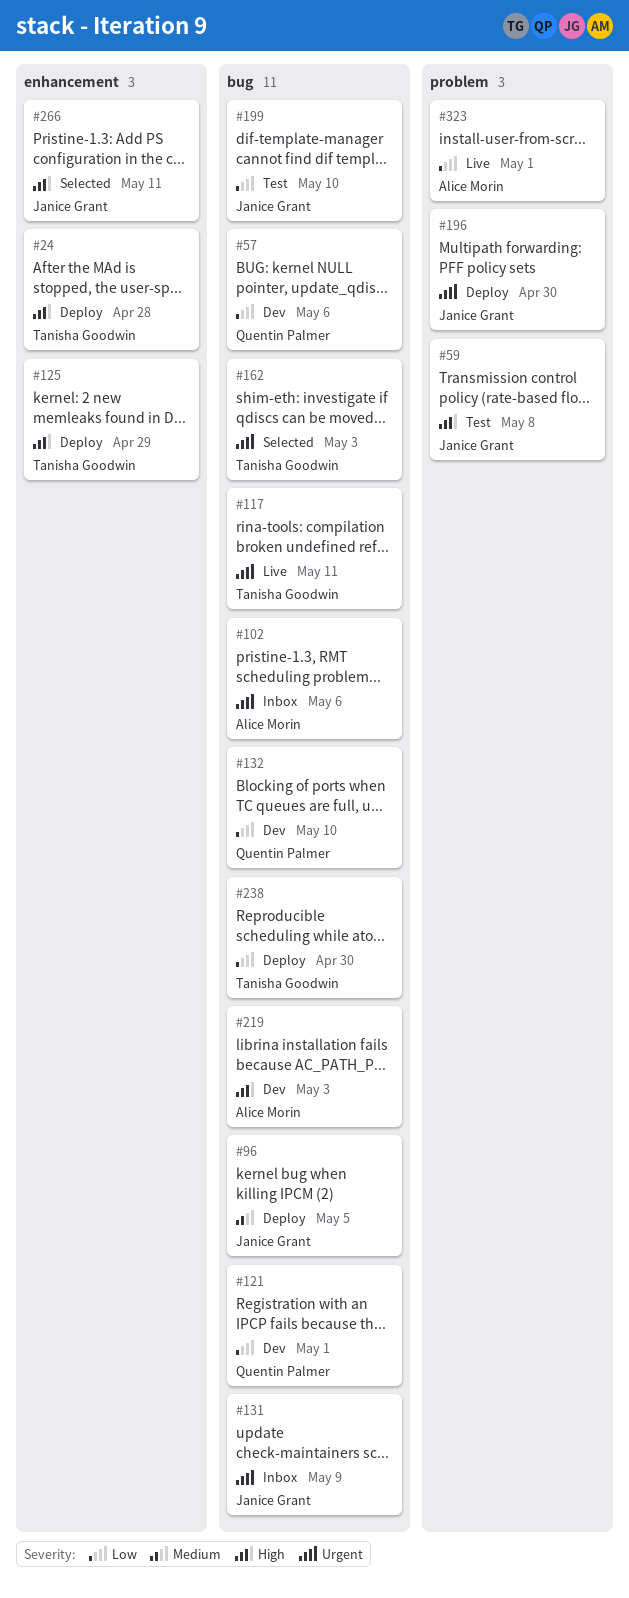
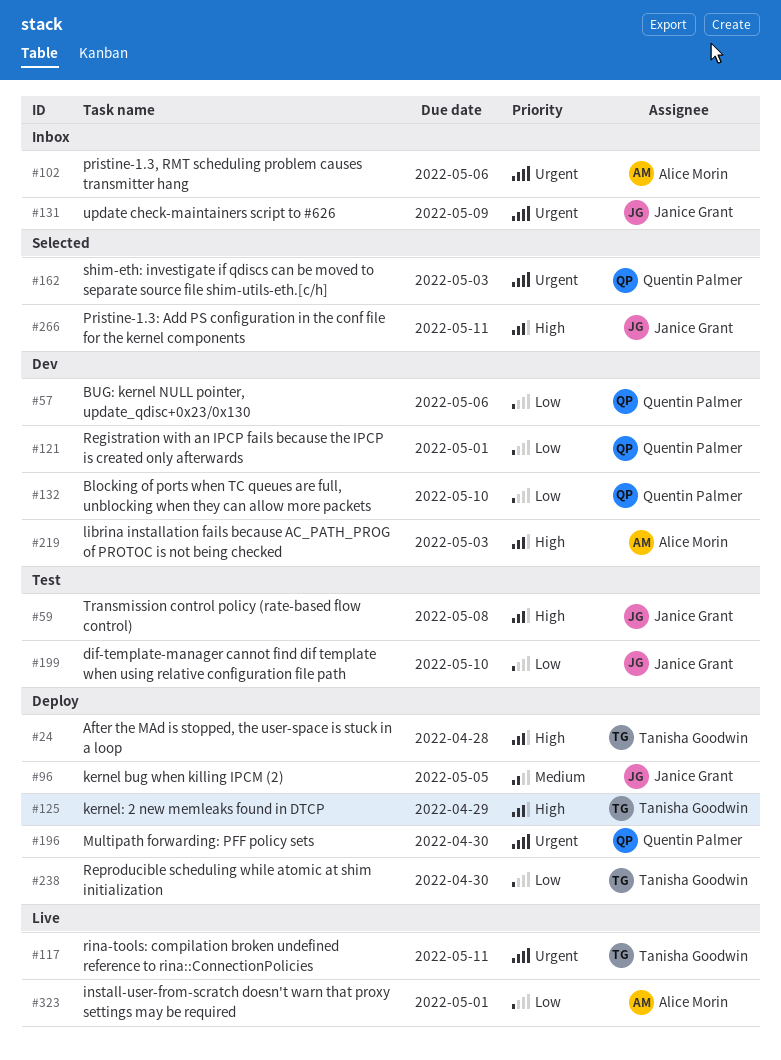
#162, owner: Tanisha Goodwin -> Quentin Palmer
#196, owner: Janice Grant -> Quentin Palmer

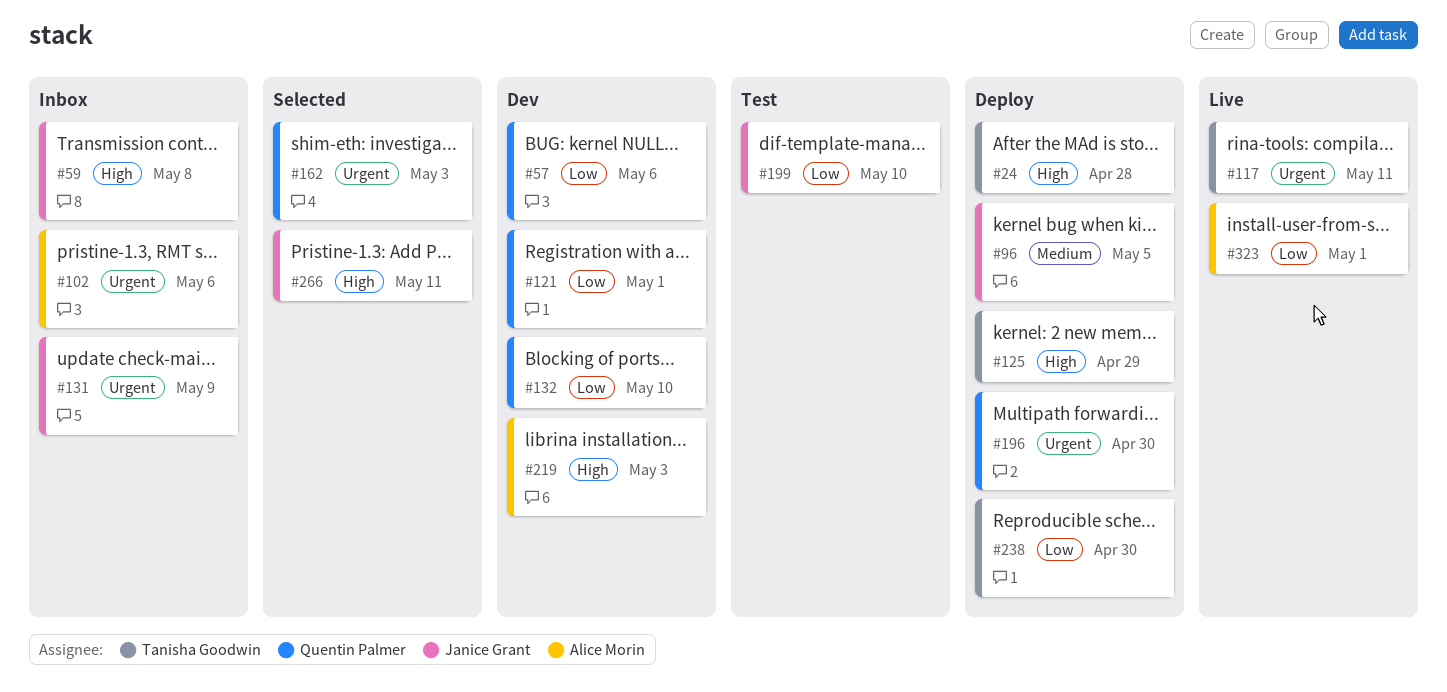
#59, status: Test -> Inbox

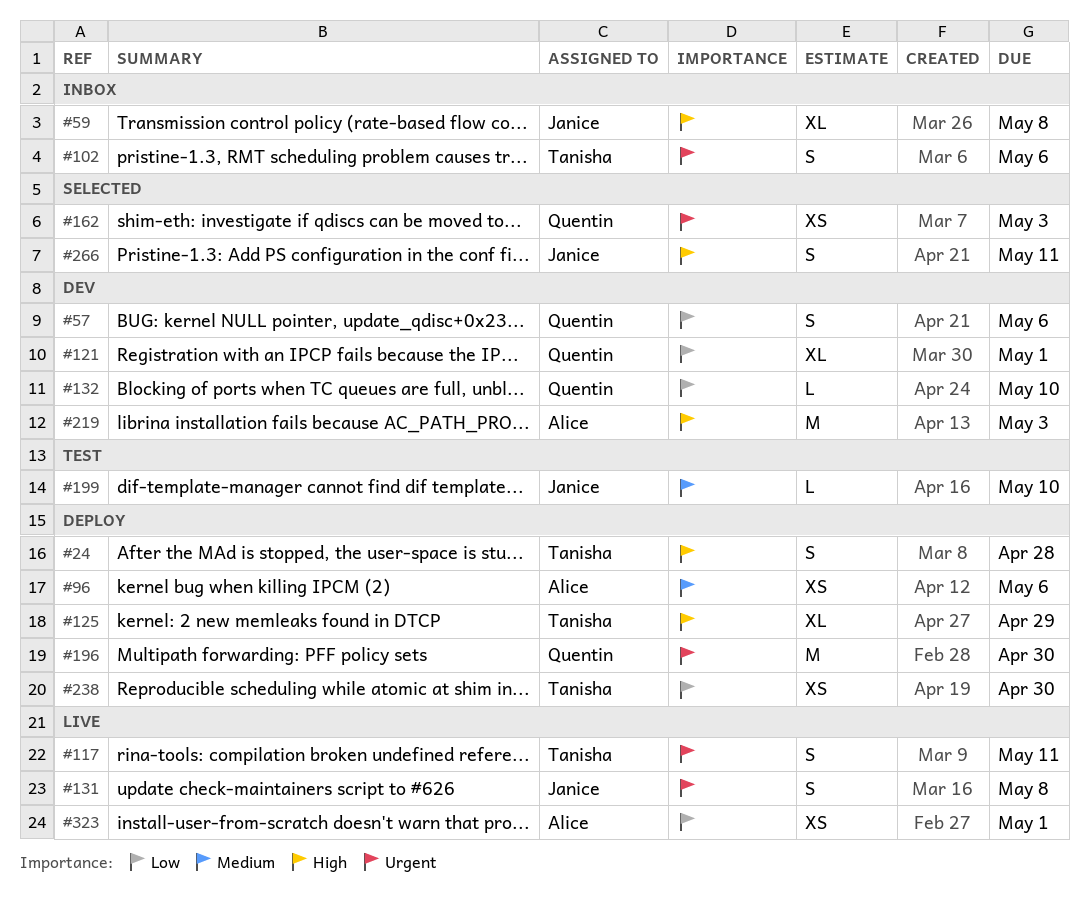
#96, owner: Janice Grant -> Alice Morin
#96, due: May 5 -> May 6
#102, owner: Alice Morin -> Tanisha Goodwin
#131, status: Inbox -> Live
#131, due: May 9 -> May 8
#199, priority: Low -> Medium

